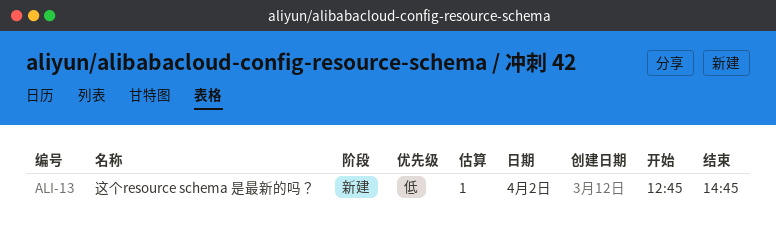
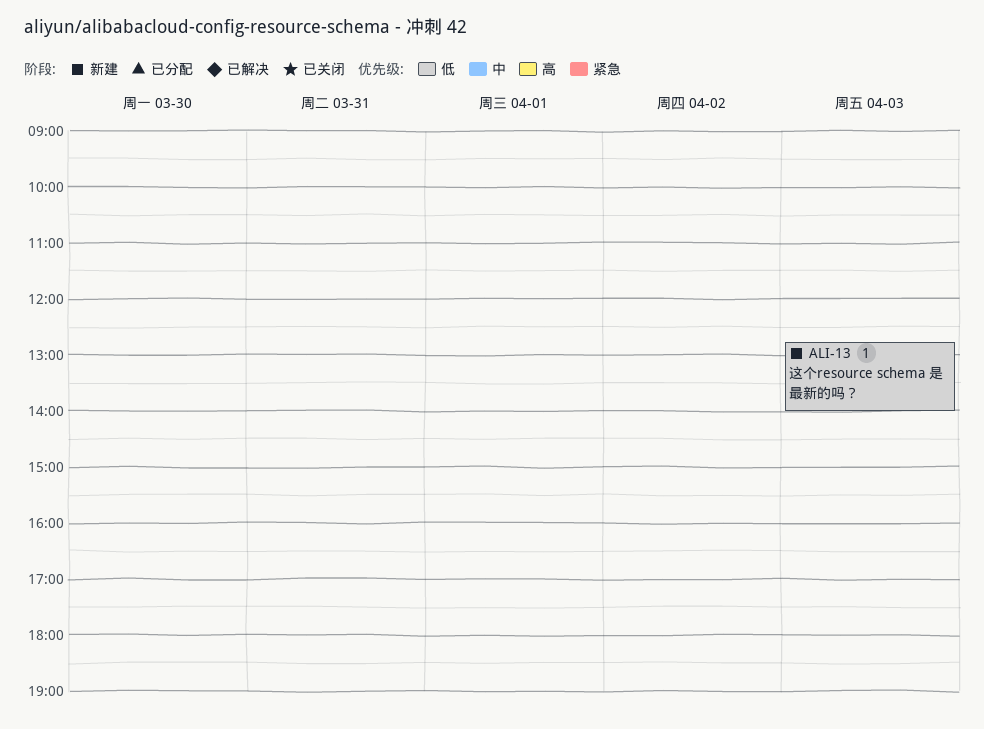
ALI-13, day: Apr 2 -> Apr 3
ALI-13, ends: 14:45 -> 14:00

